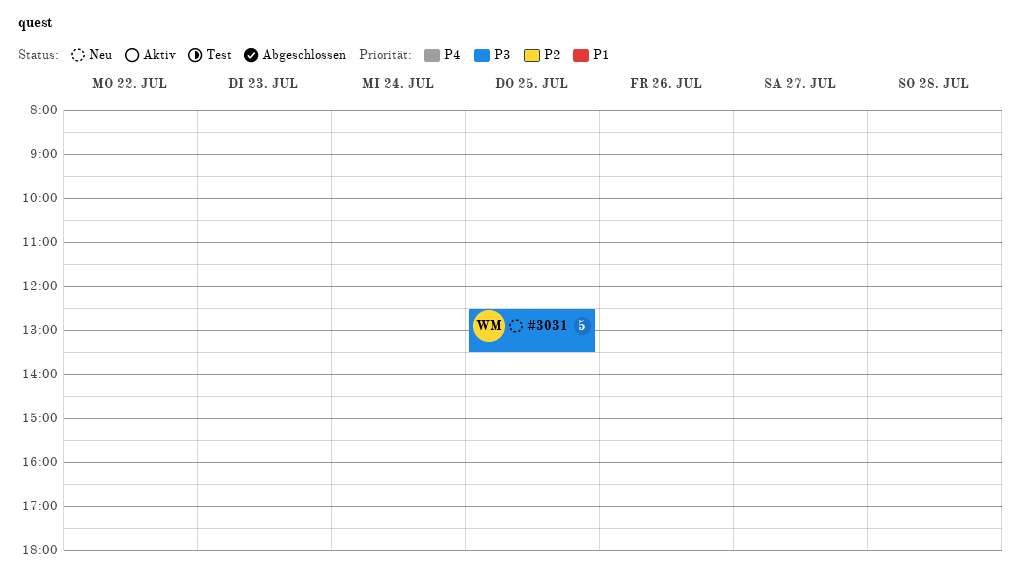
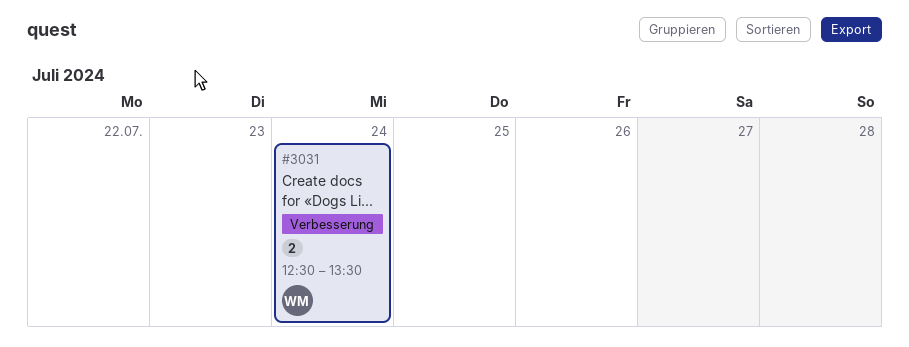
#3031, estimate: 5 -> 2
#3031, day: Jul 25 -> Jul 24

